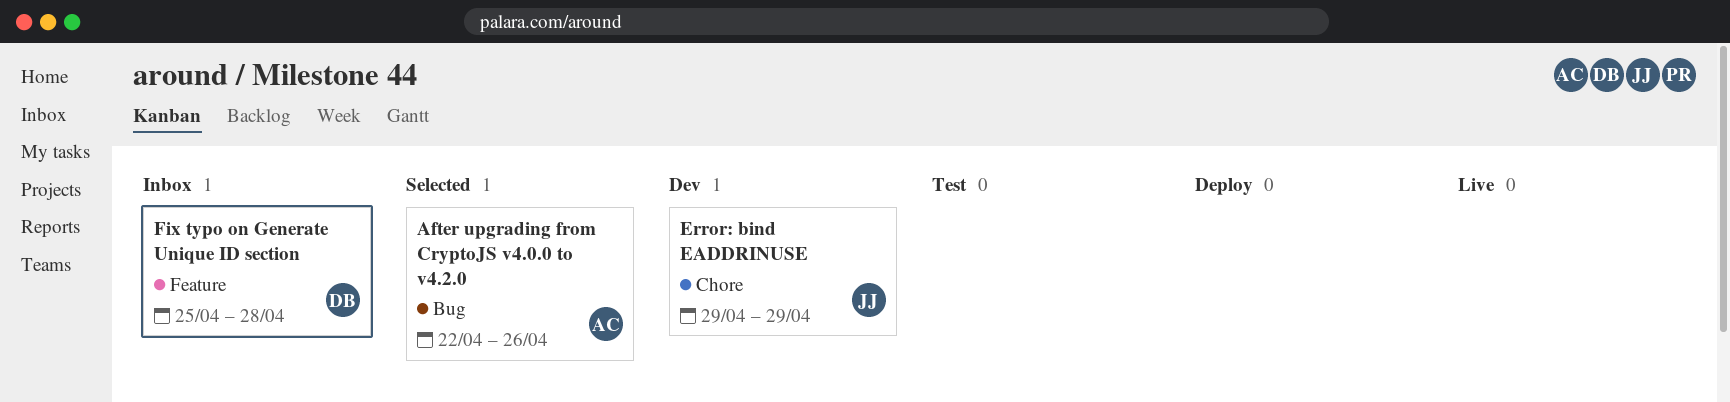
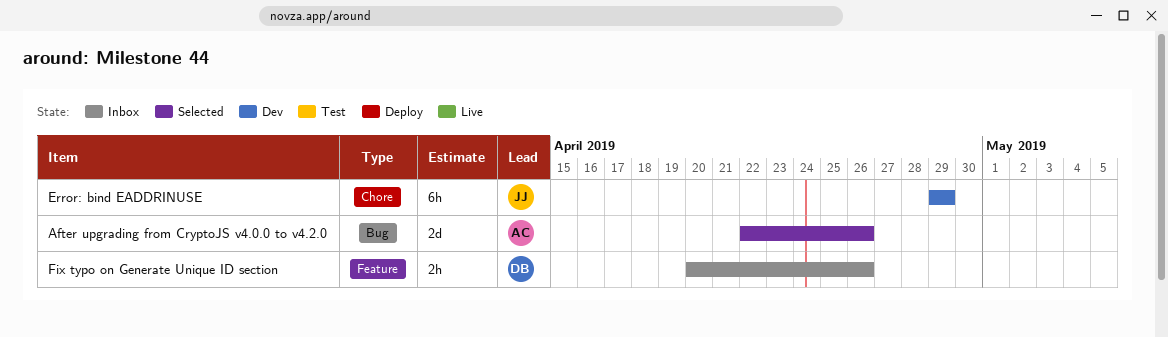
Fix typo on Generate Unique ID section, start: Apr 25 -> Apr 20
Fix typo on Generate Unique ID section, due: Apr 28 -> Apr 26

